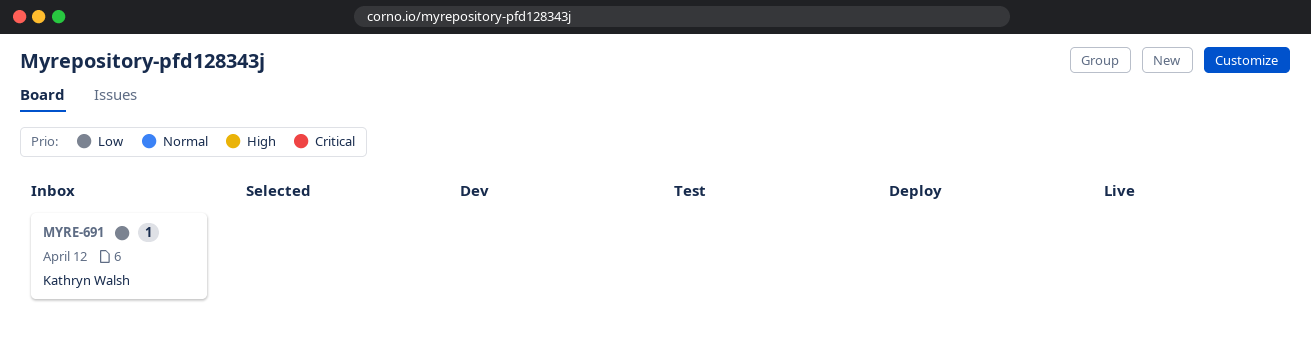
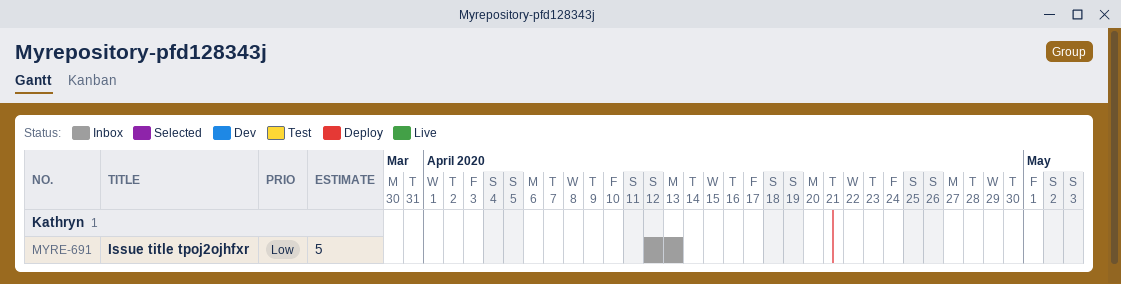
MYRE-691, estimate: 1 -> 5
MYRE-691, due: Apr 12 -> Apr 13

